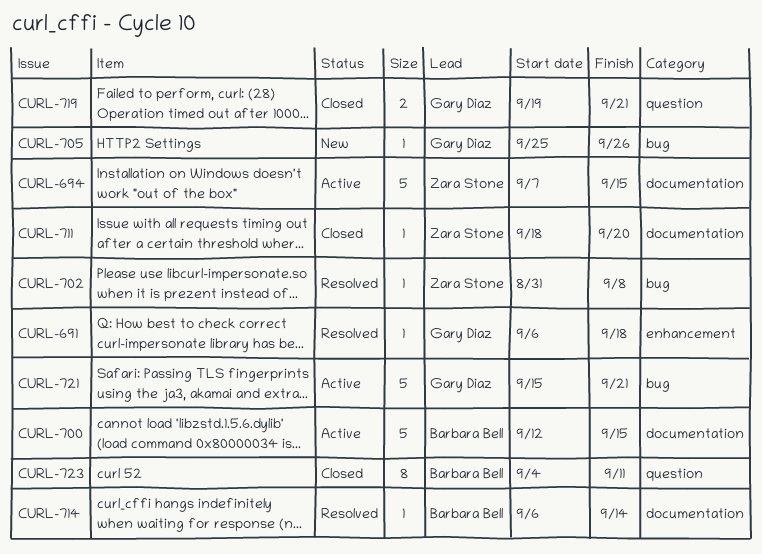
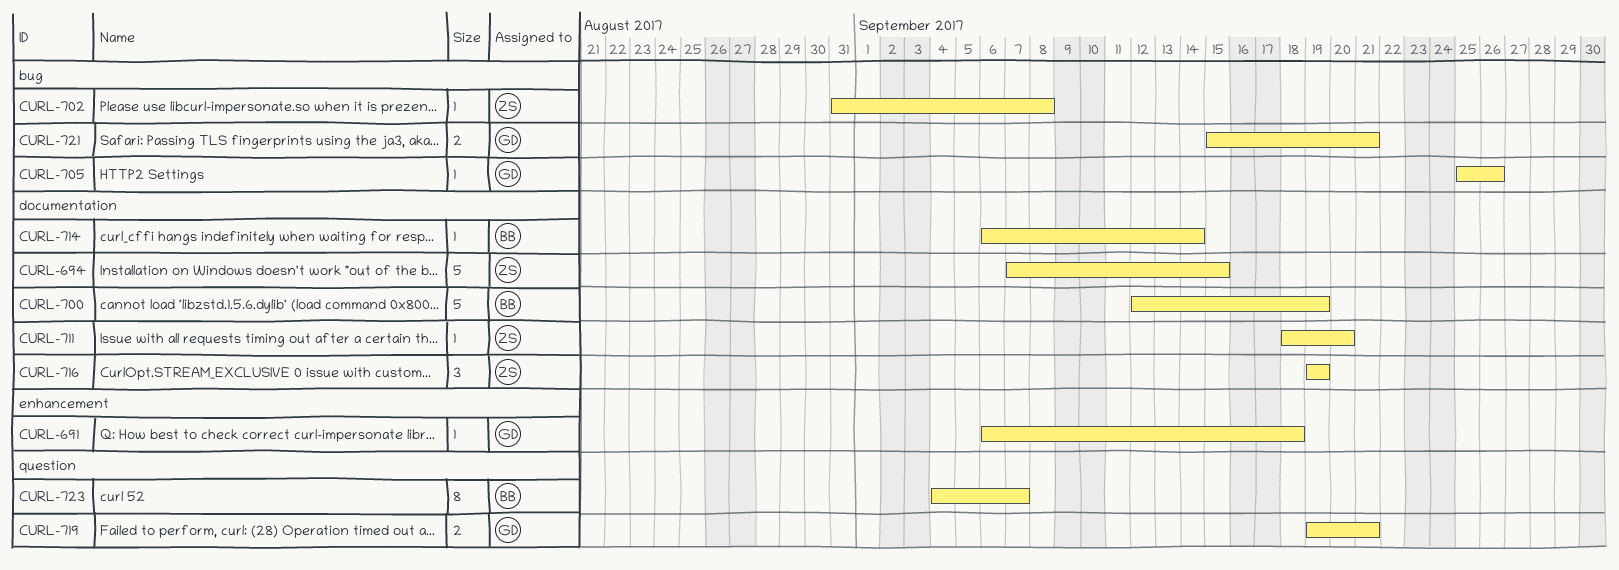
CURL-700, due: Sep 15 -> Sep 19
CURL-716: none -> present
CURL-721, estimate: 5 -> 2
CURL-723, due: Sep 11 -> Sep 7

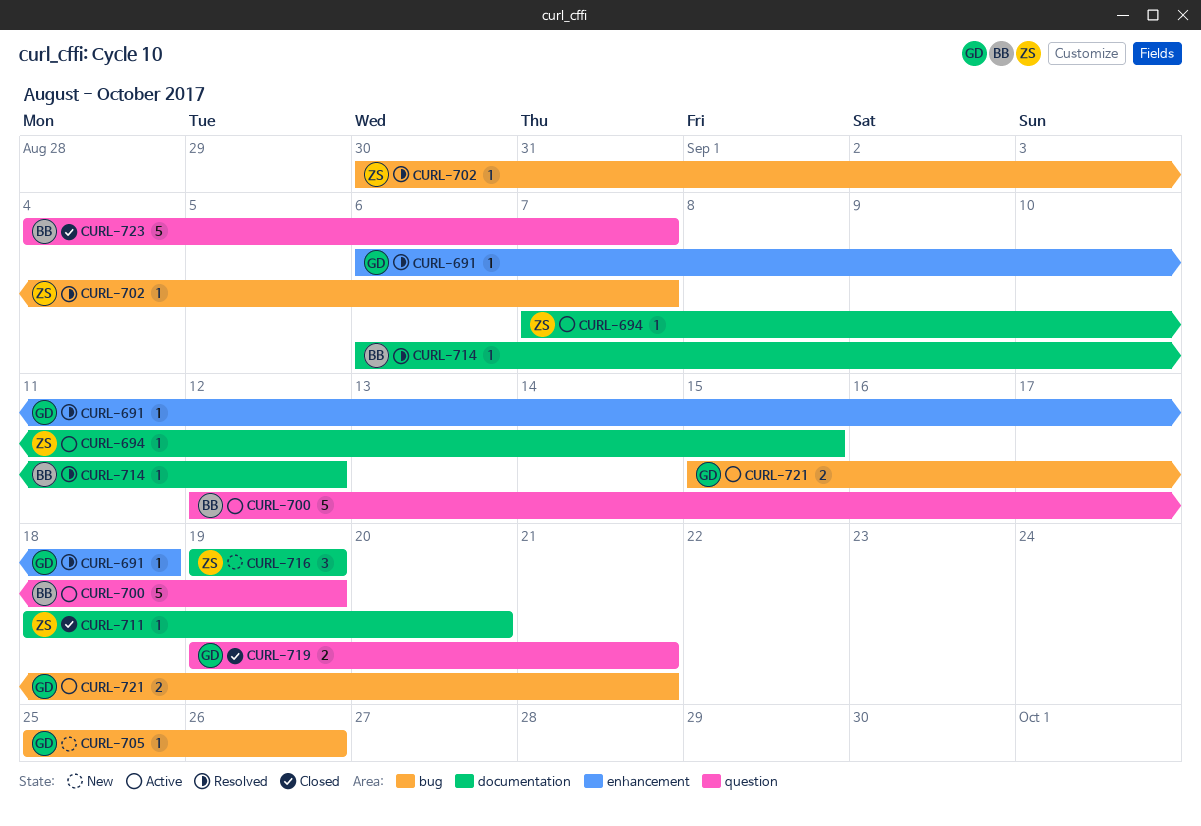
CURL-694, estimate: 5 -> 1
CURL-700, label: documentation -> question
CURL-702, start: Aug 31 -> Aug 30
CURL-702, due: Sep 8 -> Sep 7
CURL-714, due: Sep 14 -> Sep 12
CURL-723, estimate: 8 -> 5

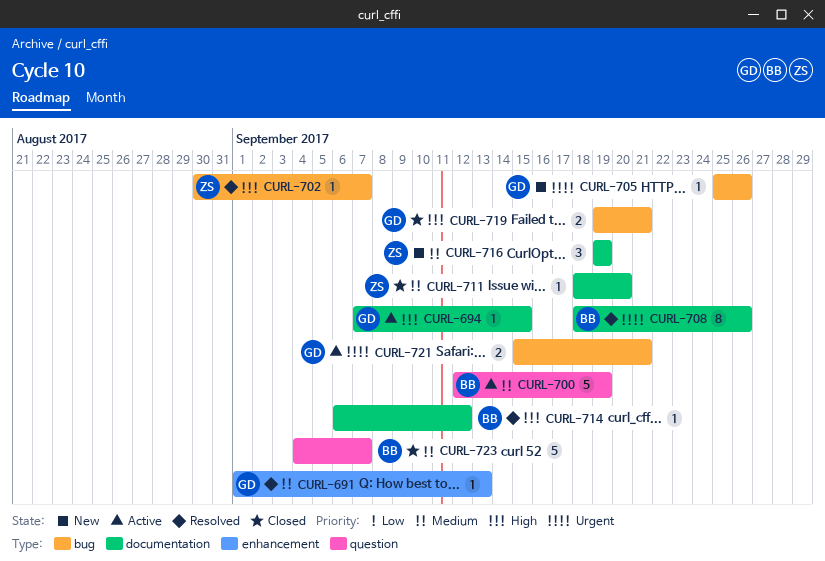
CURL-691, start: Sep 6 -> Sep 1
CURL-691, due: Sep 18 -> Sep 13
CURL-694, owner: ZS -> GD
CURL-708: none -> present
CURL-719, label: question -> bug

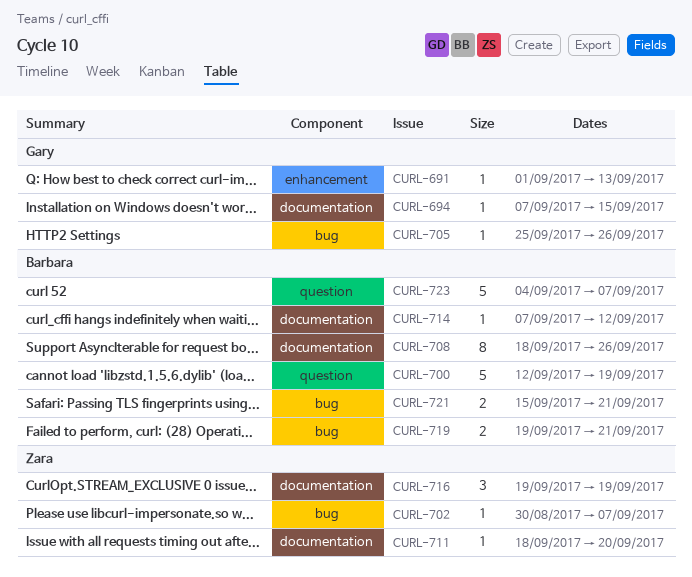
CURL-714, start: Sep 6 -> Sep 7
CURL-719, owner: Gary -> Barbara
CURL-721, owner: Gary -> Barbara

